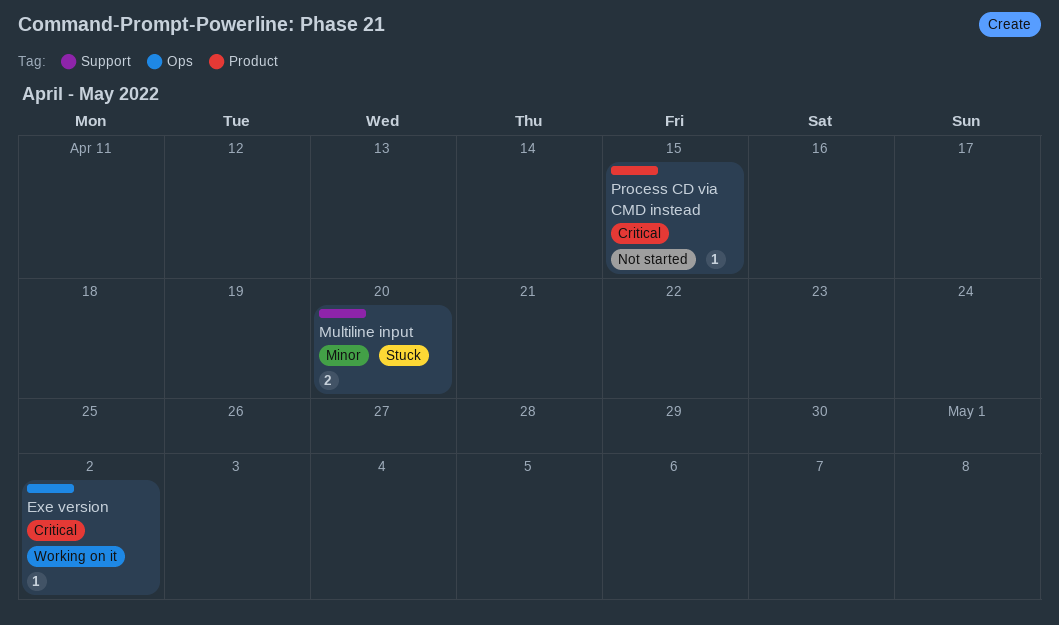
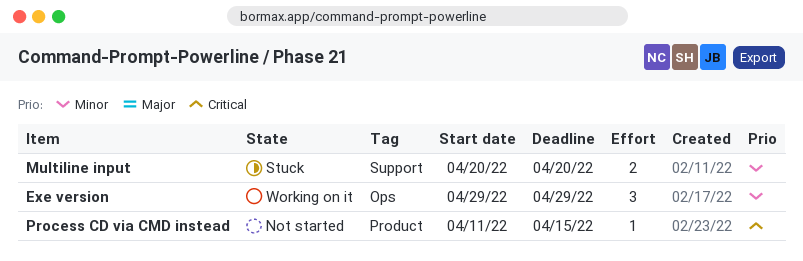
Exe version, priority: Critical -> Minor
Exe version, estimate: 1 -> 3
Exe version, due: May 2 -> Apr 29

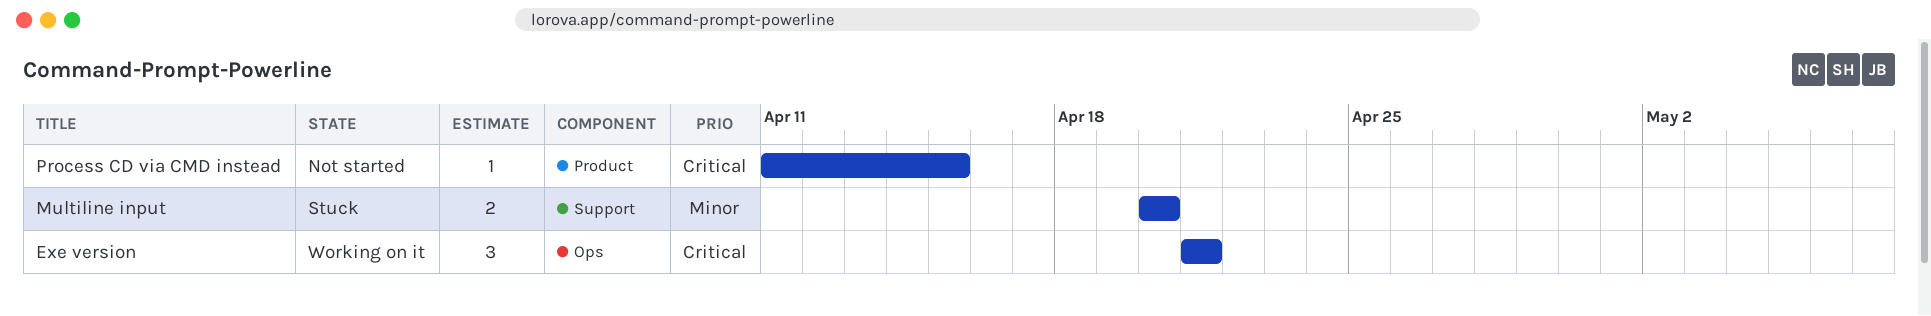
Exe version, priority: Minor -> Critical
Exe version, start: Apr 29 -> Apr 21
Exe version, due: Apr 29 -> Apr 21

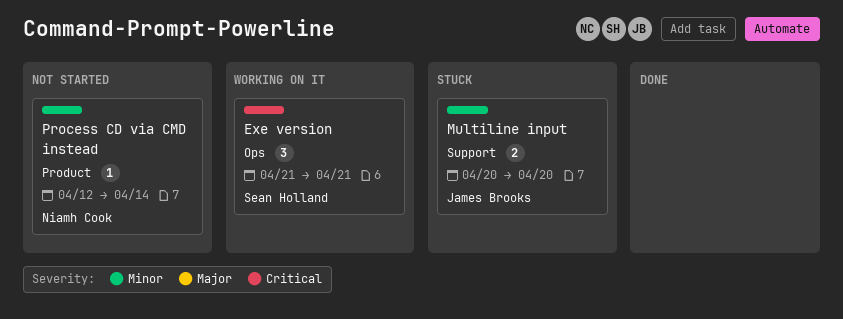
Process CD via CMD instead, priority: Critical -> Minor
Process CD via CMD instead, start: Apr 11 -> Apr 12
Process CD via CMD instead, due: Apr 15 -> Apr 14

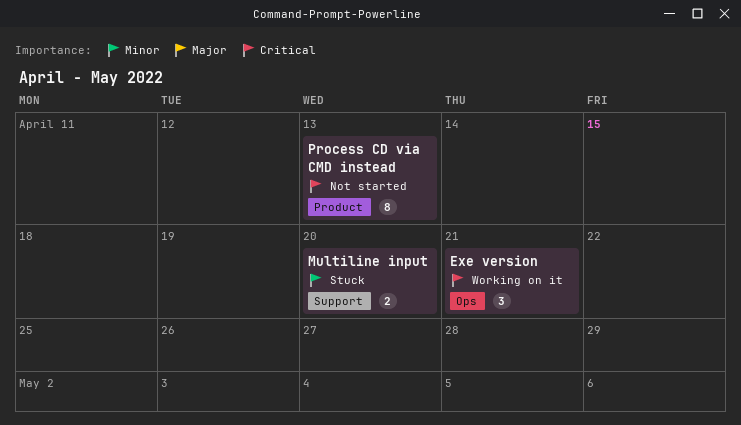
Process CD via CMD instead, priority: Minor -> Critical
Process CD via CMD instead, estimate: 1 -> 8
Process CD via CMD instead, due: Apr 14 -> Apr 13

